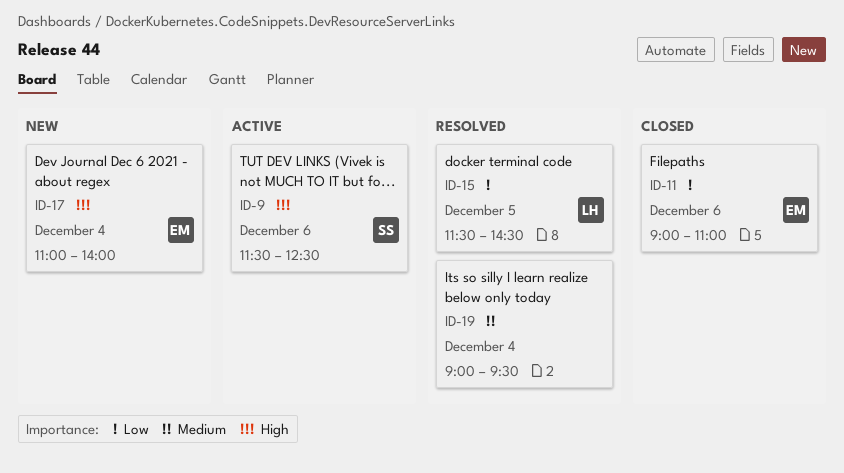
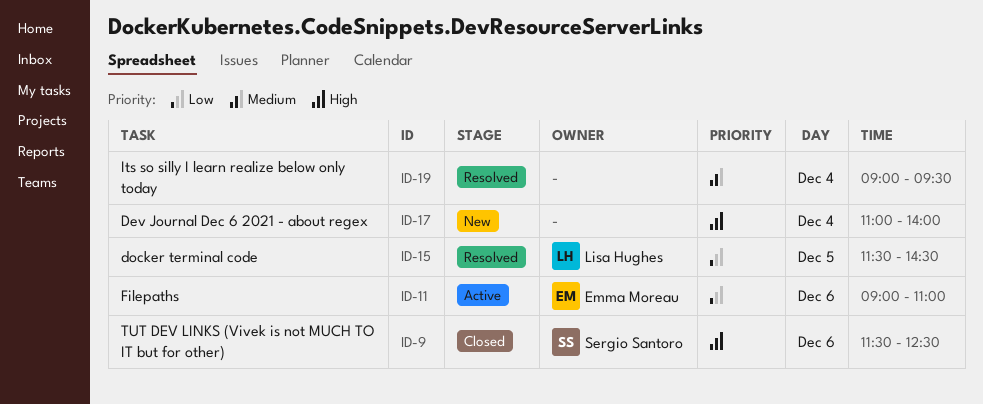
ID-9, status: Active -> Closed
ID-11, status: Closed -> Active
ID-17, owner: Emma Moreau -> none

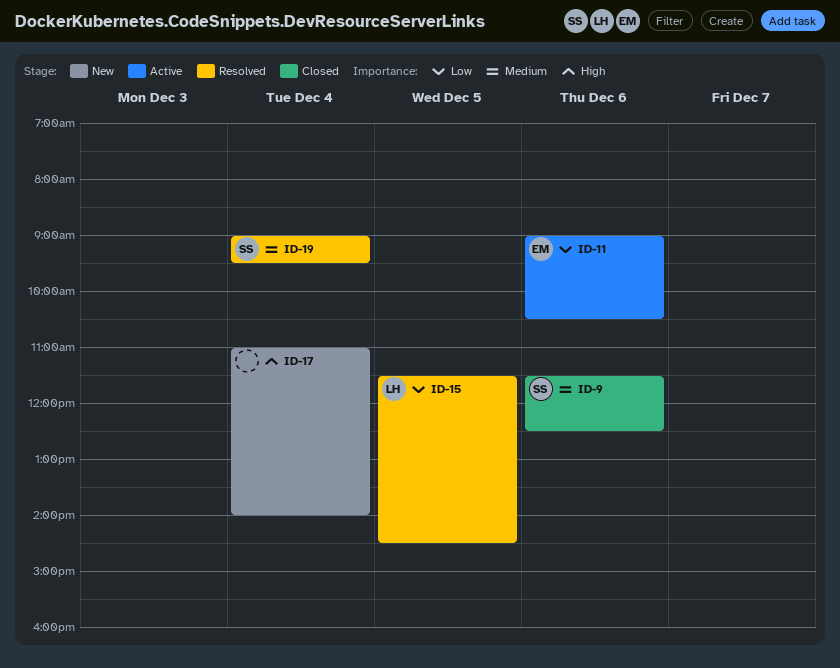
ID-9, priority: High -> Medium
ID-11, ends: 11:00 -> 10:30
ID-19, owner: none -> Sergio Santoro

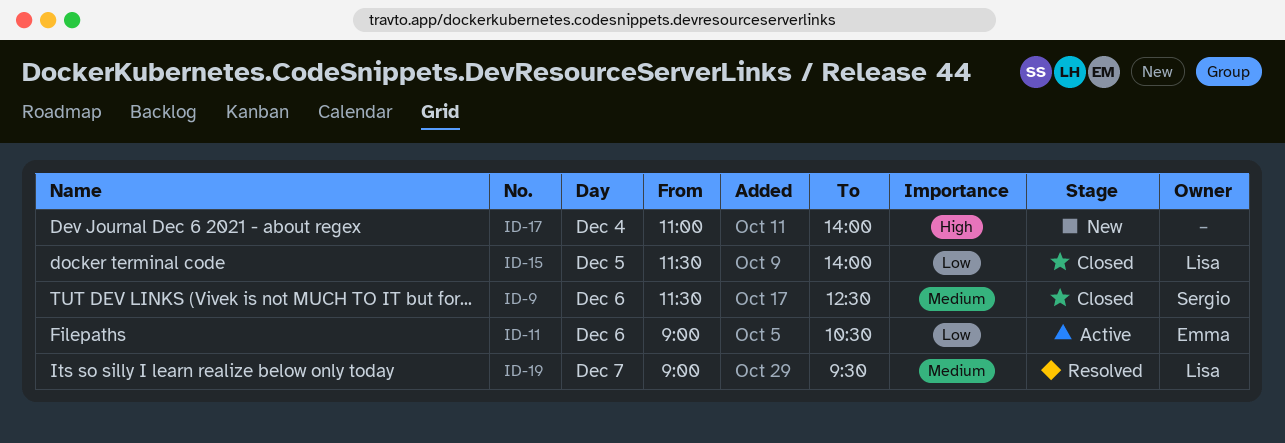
ID-15, status: Resolved -> Closed
ID-15, ends: 14:30 -> 14:00
ID-19, owner: Sergio -> Lisa
ID-19, day: Dec 4 -> Dec 7

